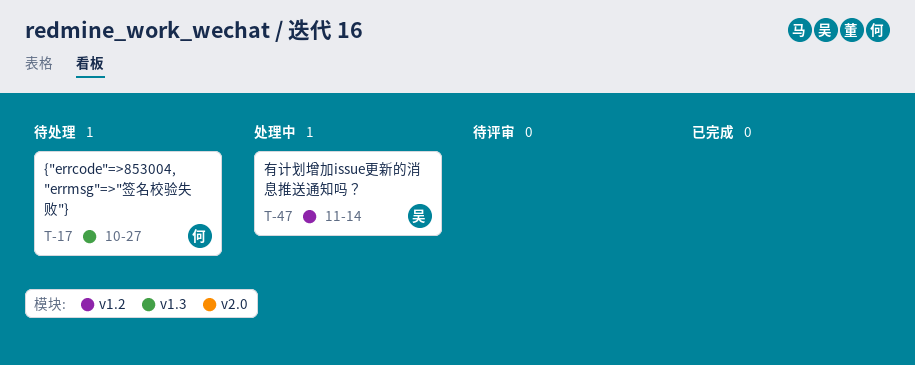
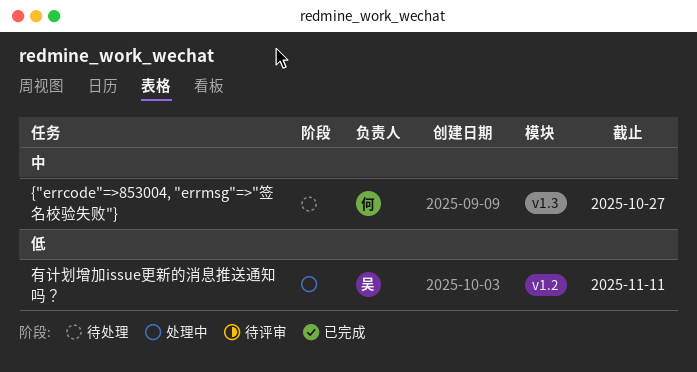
有计划增加issue更新的消息推送通知吗？, due: Nov 14 -> Nov 11

